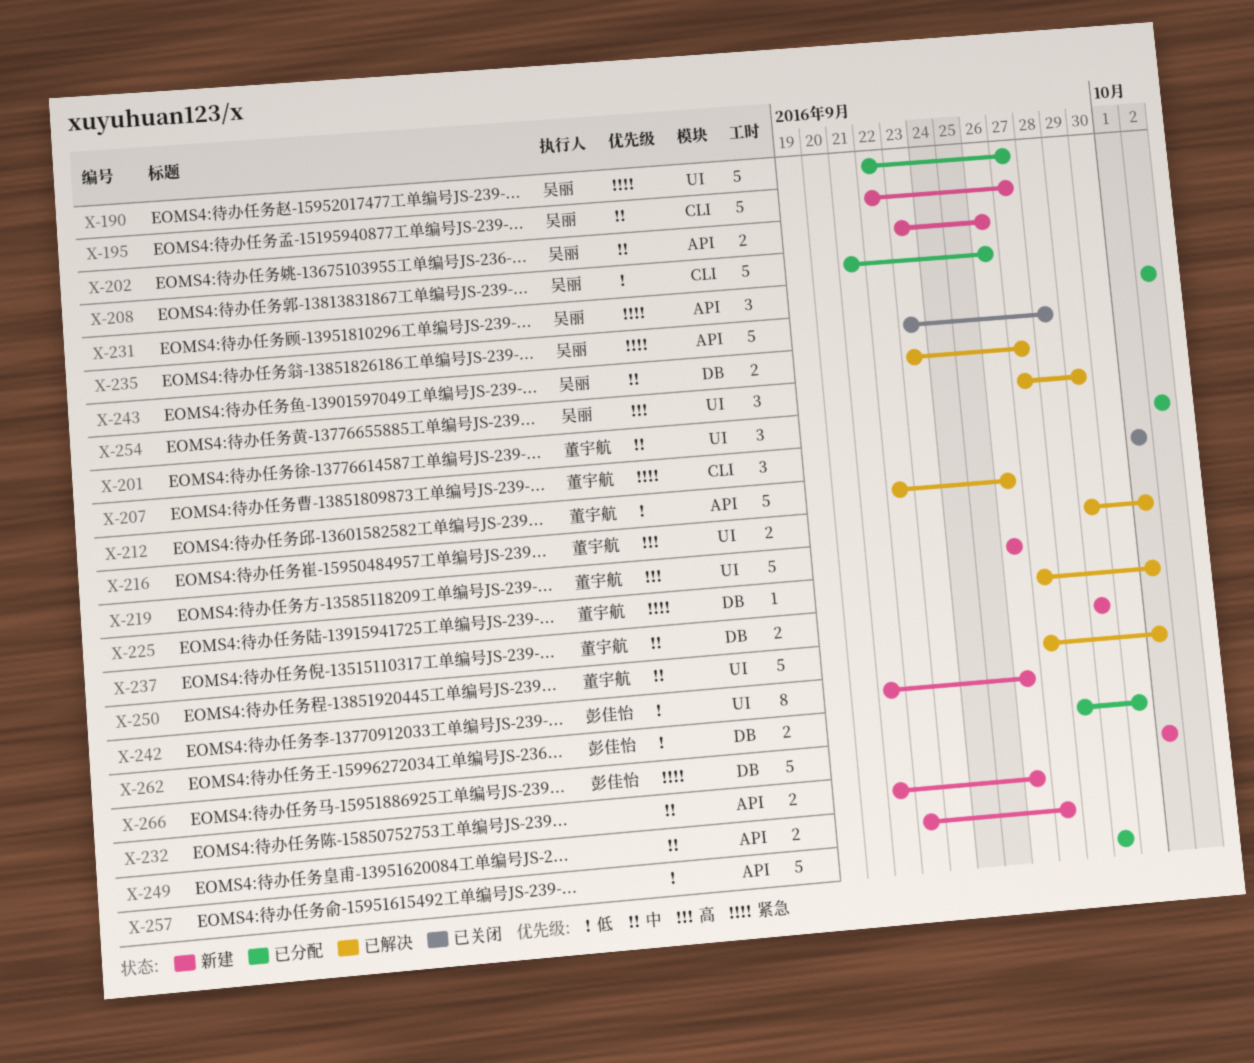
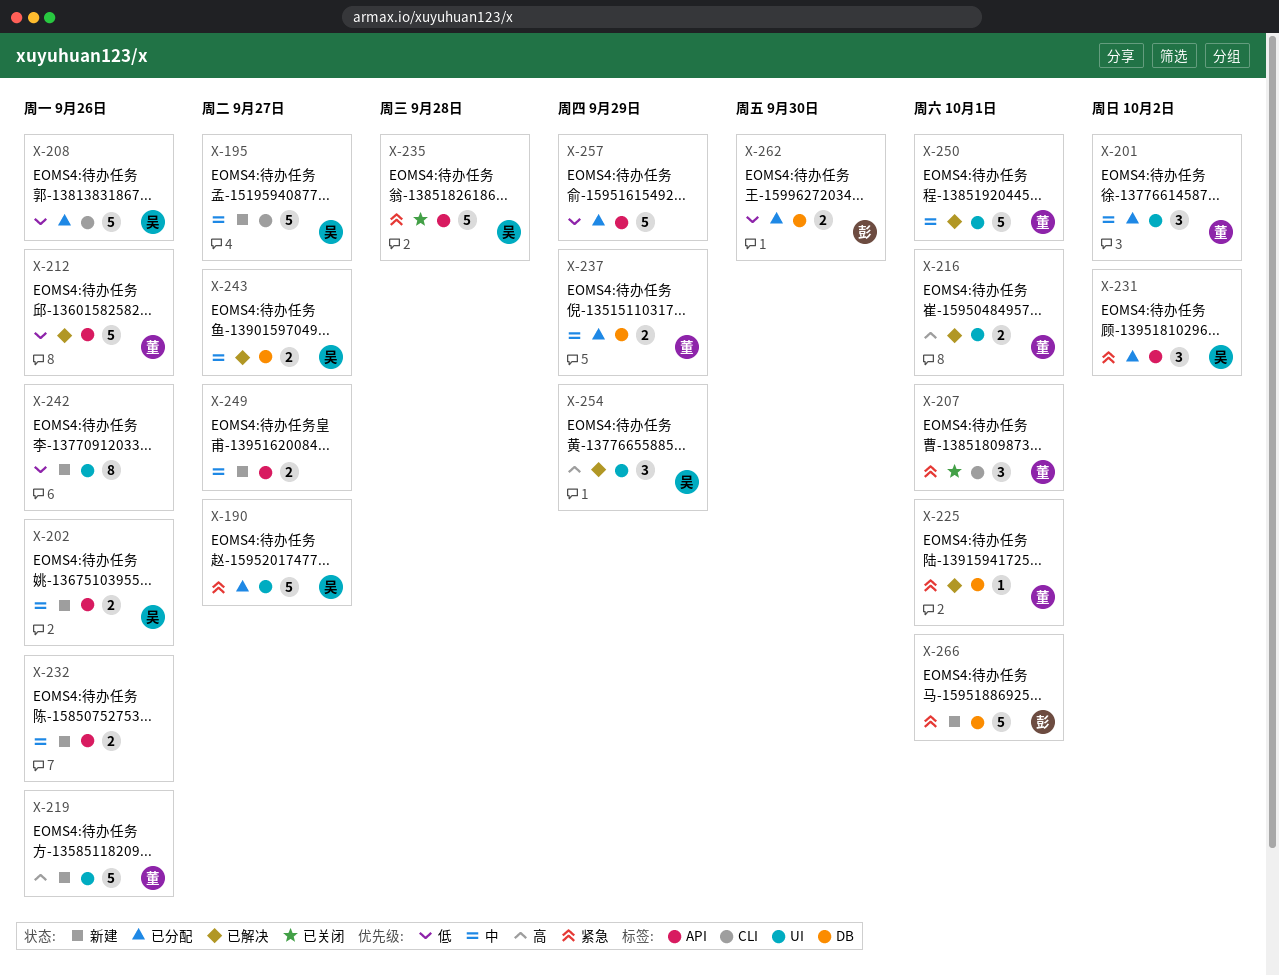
X-237, status: 新建 -> 已分配
X-242, owner: 彭佳怡 -> none

